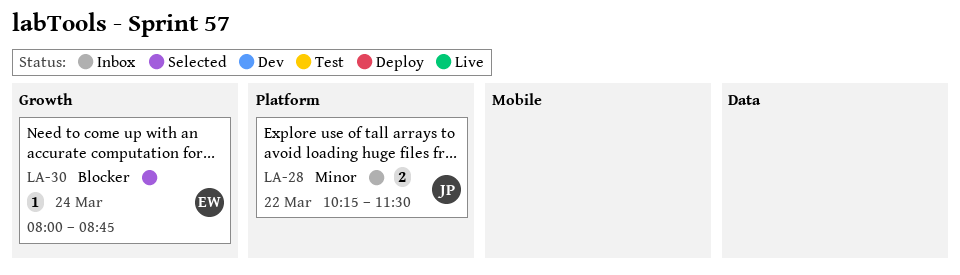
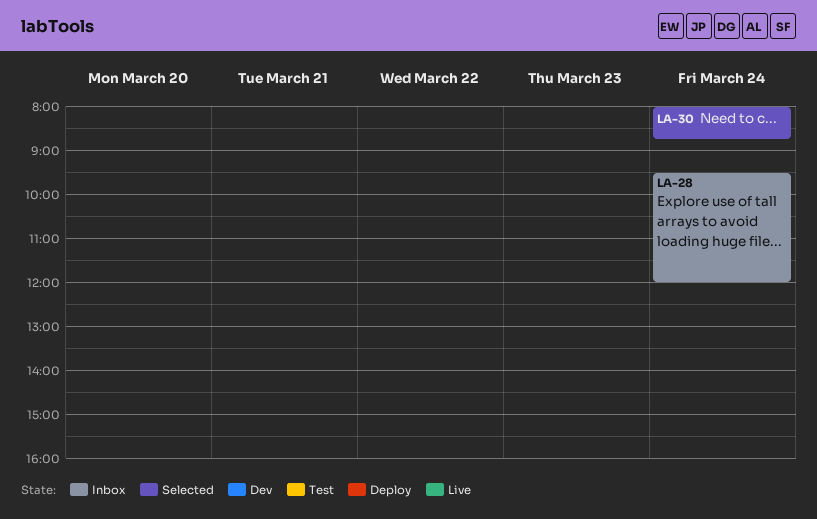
LA-28, day: Mar 22 -> Mar 24
LA-28, begins: 10:15 -> 09:30
LA-28, ends: 11:30 -> 12:00

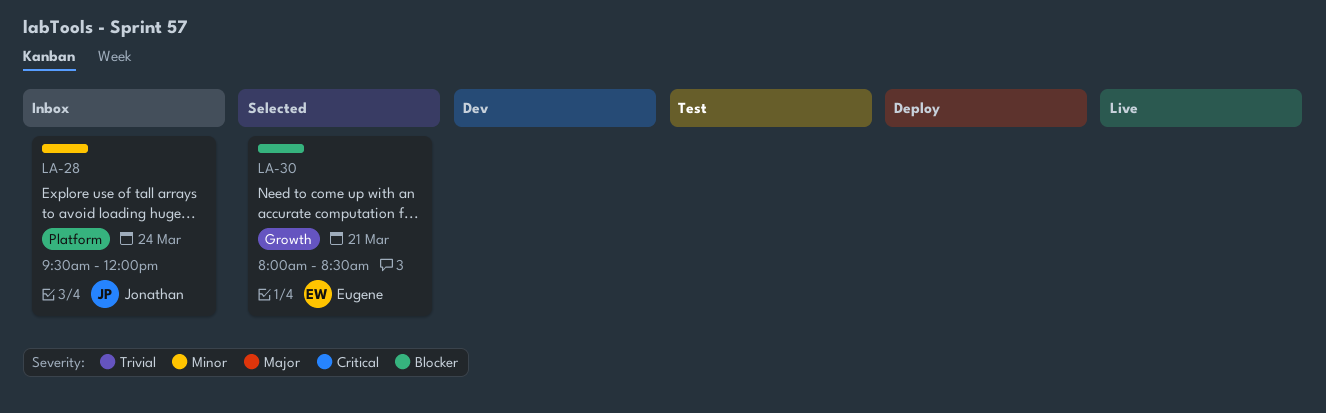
LA-30, day: Mar 24 -> Mar 21
LA-30, ends: 08:45 -> 08:30

